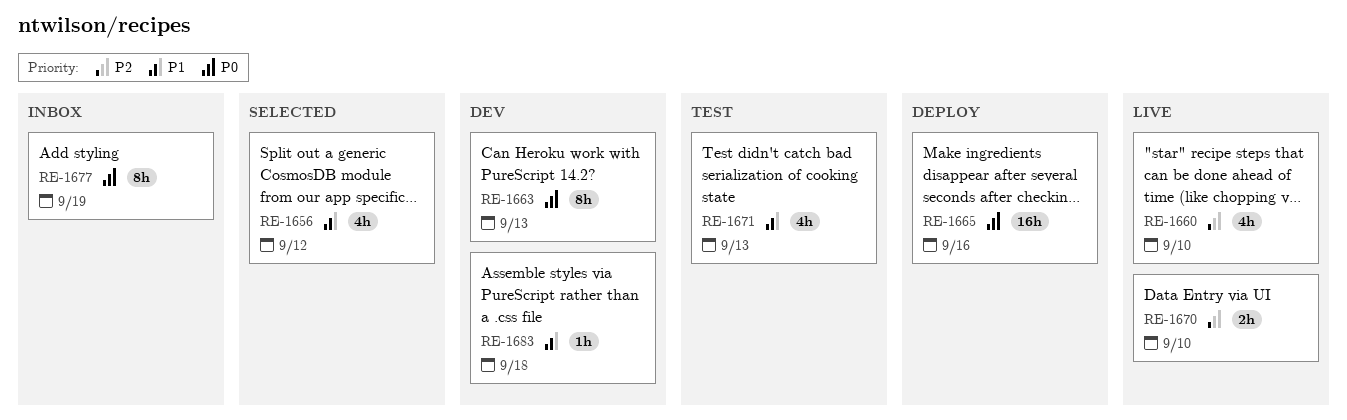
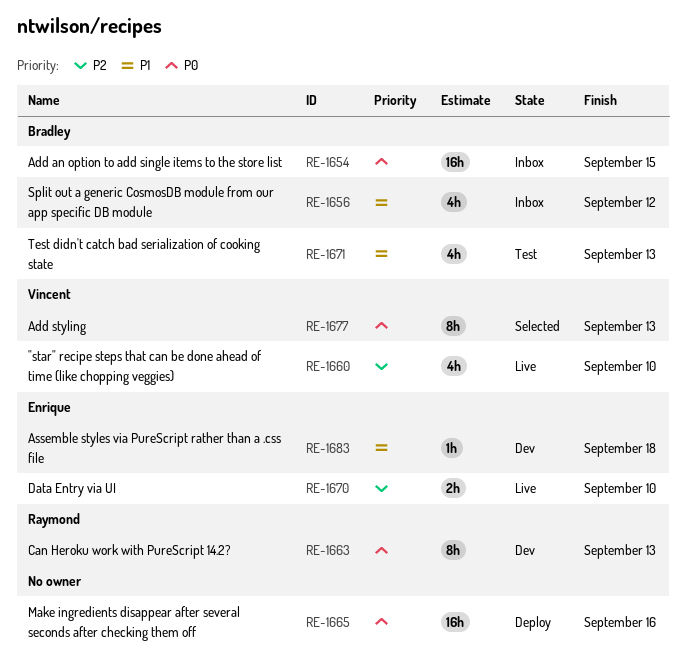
RE-1654: none -> present
RE-1656, status: Selected -> Inbox
RE-1677, status: Inbox -> Selected
RE-1677, due: Sep 19 -> Sep 13

